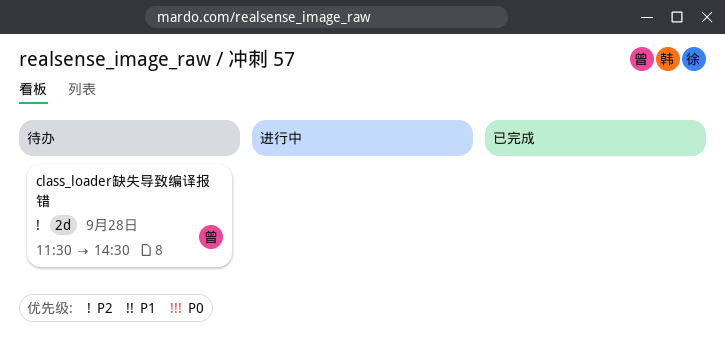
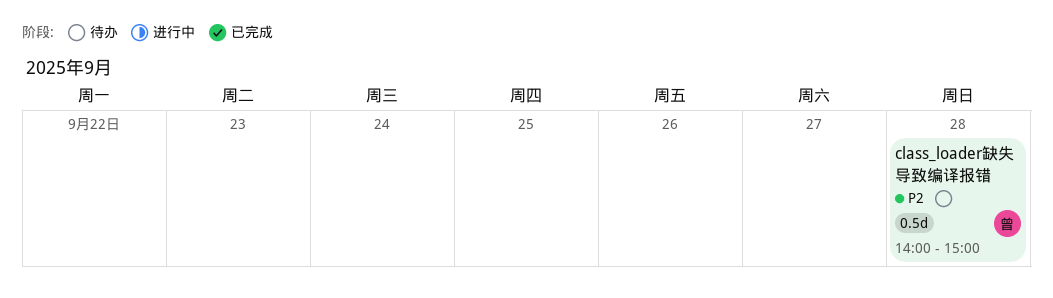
class_loader缺失导致编译报错, estimate: 2d -> 0.5d
class_loader缺失导致编译报错, begins: 11:30 -> 14:00
class_loader缺失导致编译报错, ends: 14:30 -> 15:00

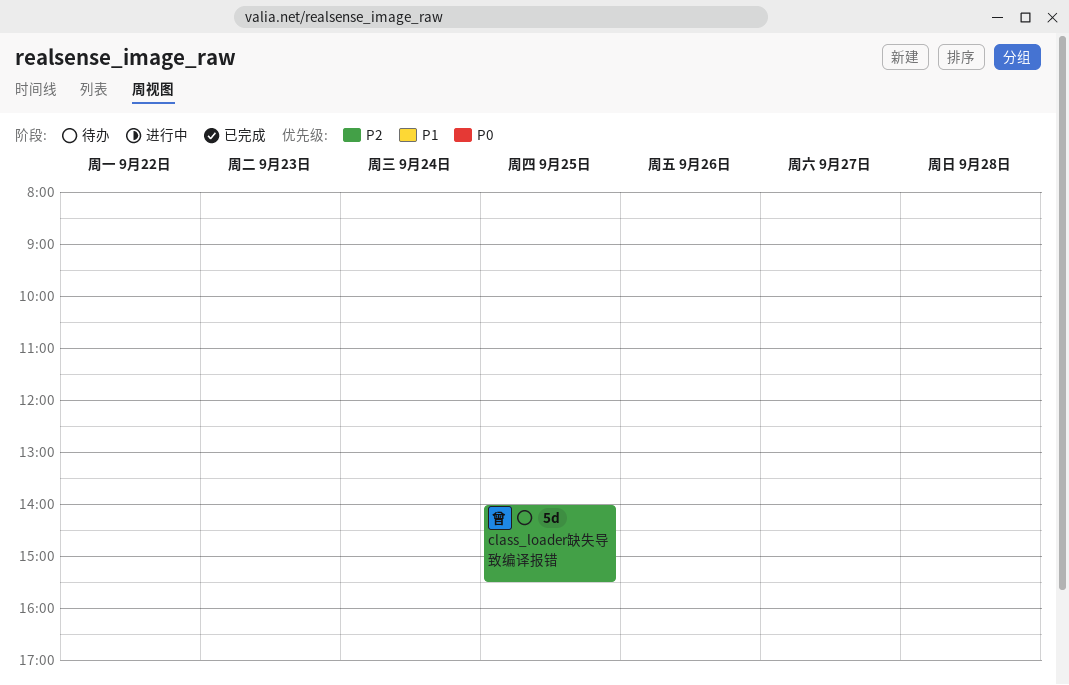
class_loader缺失导致编译报错, estimate: 0.5d -> 5d
class_loader缺失导致编译报错, day: Sep 28 -> Sep 25
class_loader缺失导致编译报错, ends: 15:00 -> 15:30

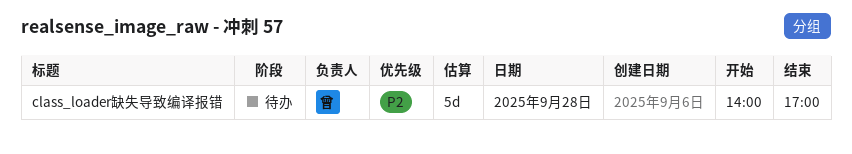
class_loader缺失导致编译报错, day: Sep 25 -> Sep 28
class_loader缺失导致编译报错, ends: 15:30 -> 17:00

